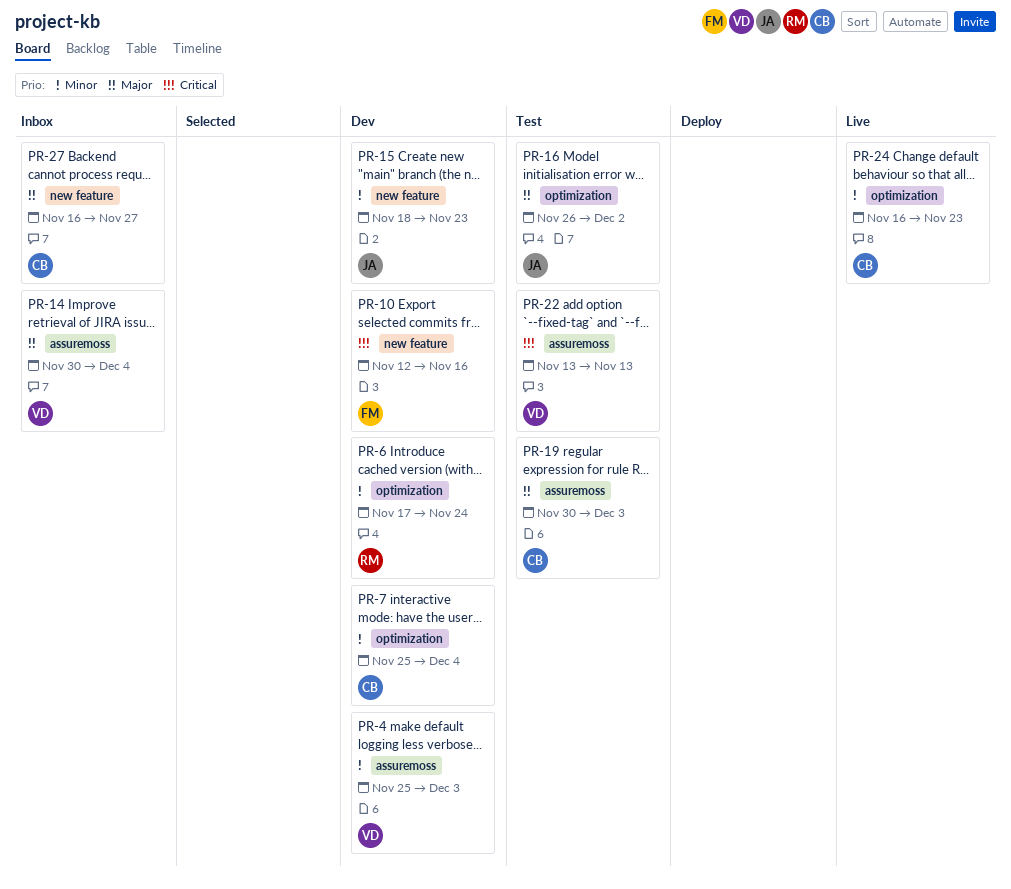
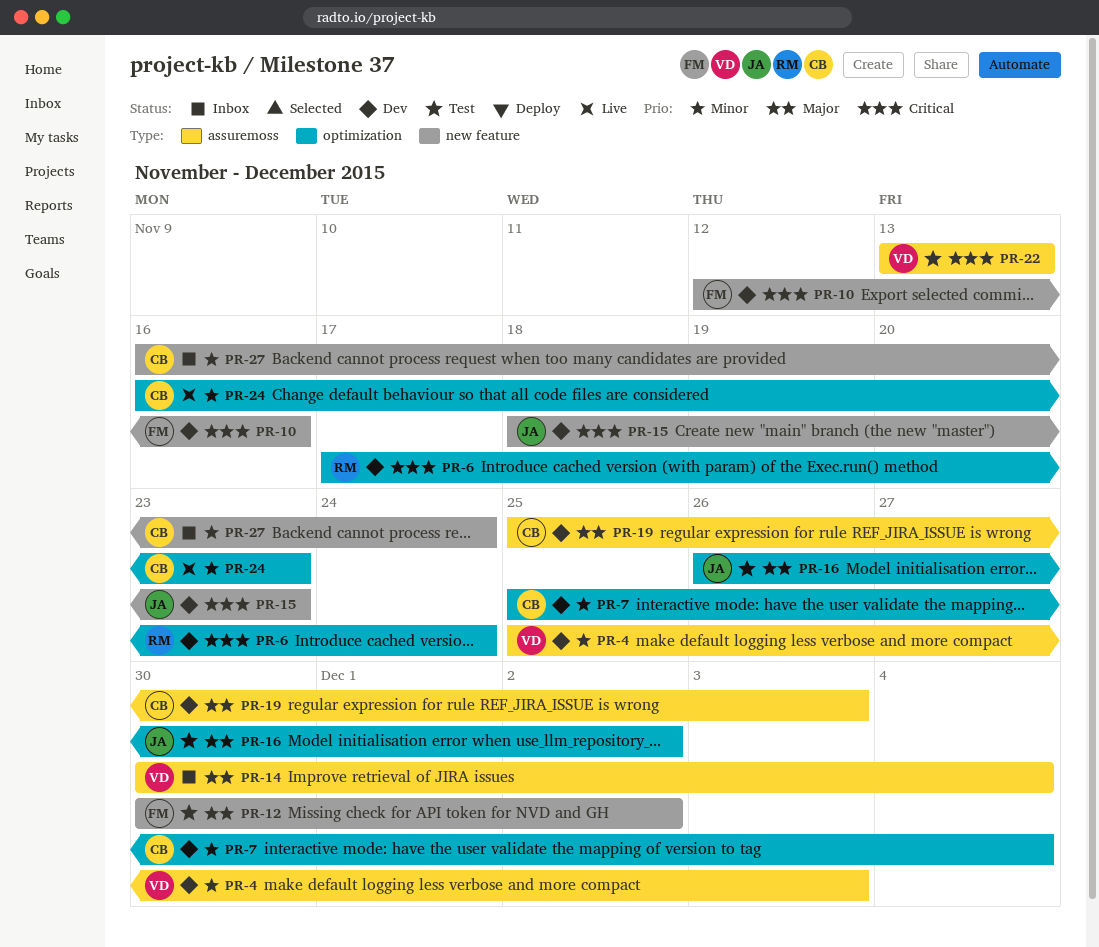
PR-6, priority: Minor -> Critical
PR-12: none -> present
PR-15, priority: Minor -> Critical
PR-19, status: Test -> Dev
PR-19, start: Nov 30 -> Nov 25
PR-27, priority: Major -> Minor
PR-27, due: Nov 27 -> Nov 24

